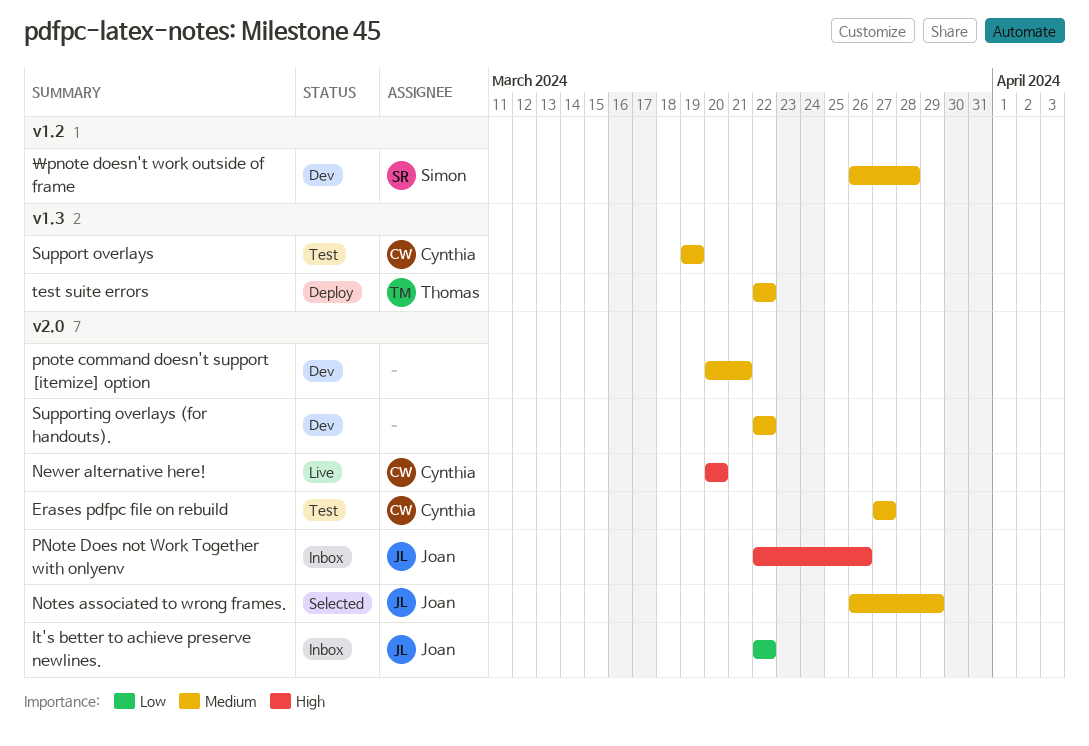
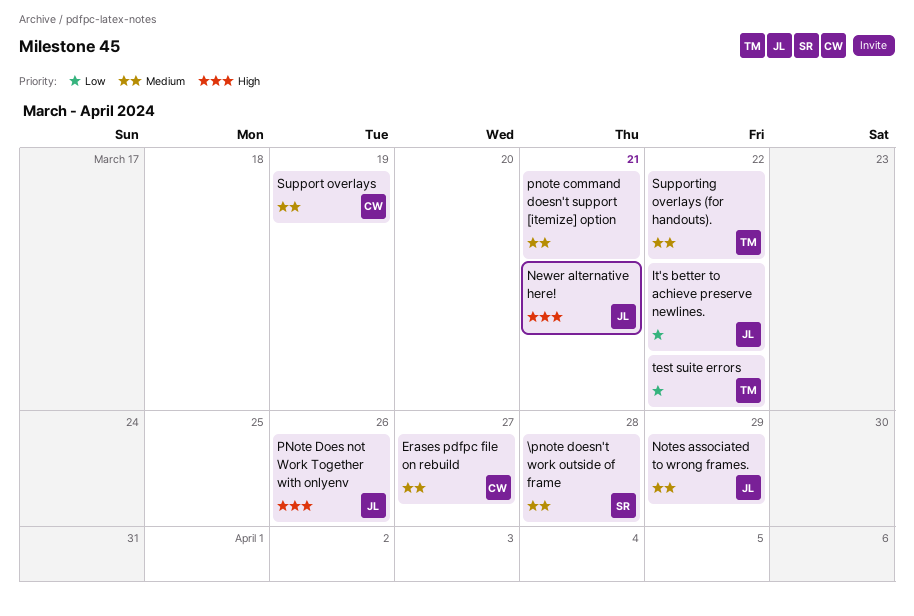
Newer alternative here!, owner: Cynthia -> Joan
Newer alternative here!, due: Mar 20 -> Mar 21
Supporting overlays (for handouts)., owner: none -> Thomas
test suite errors, priority: Medium -> Low

